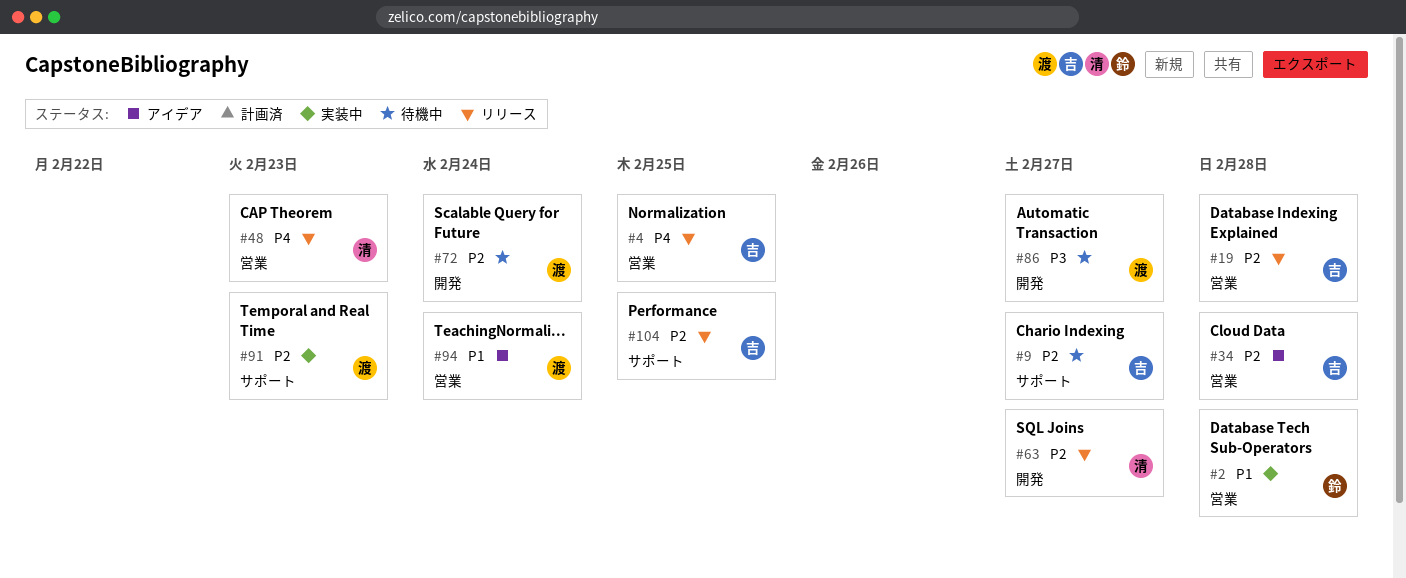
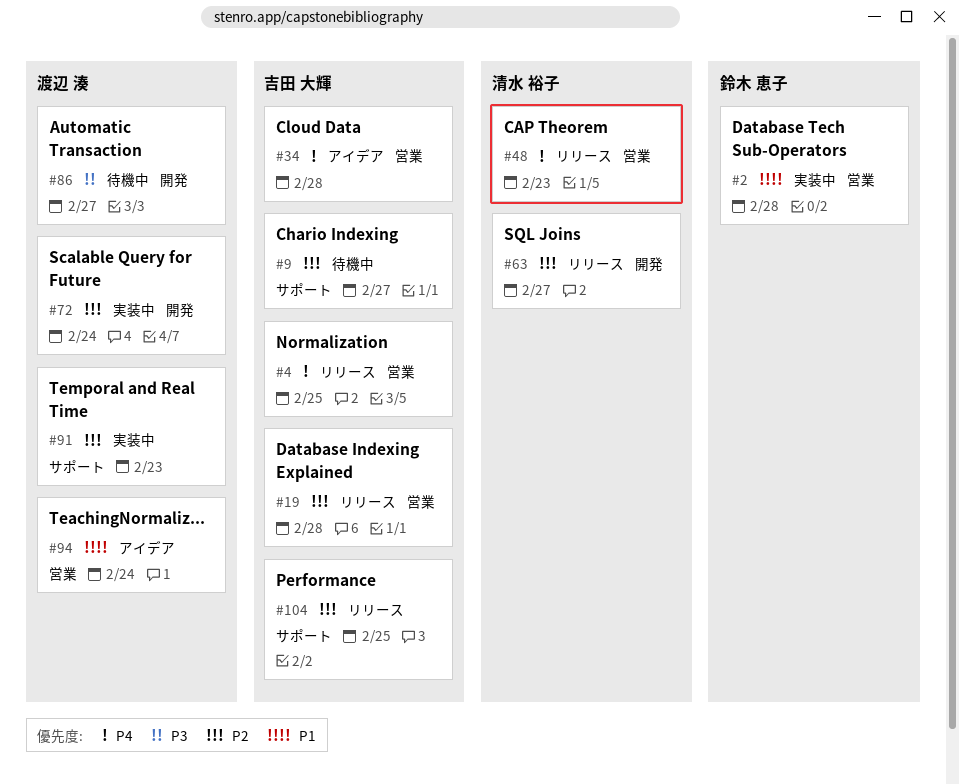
#34, priority: P2 -> P4
#72, status: 待機中 -> 実装中

